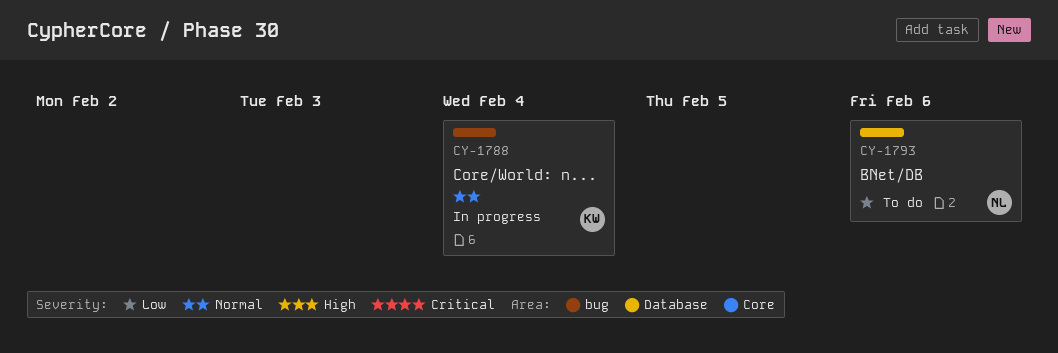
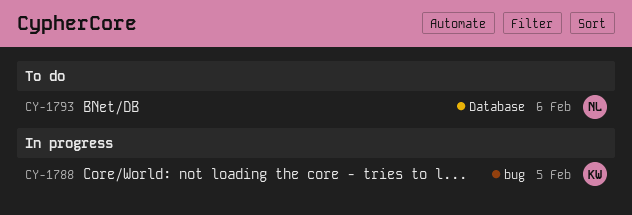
CY-1788, due: Feb 4 -> Feb 5

